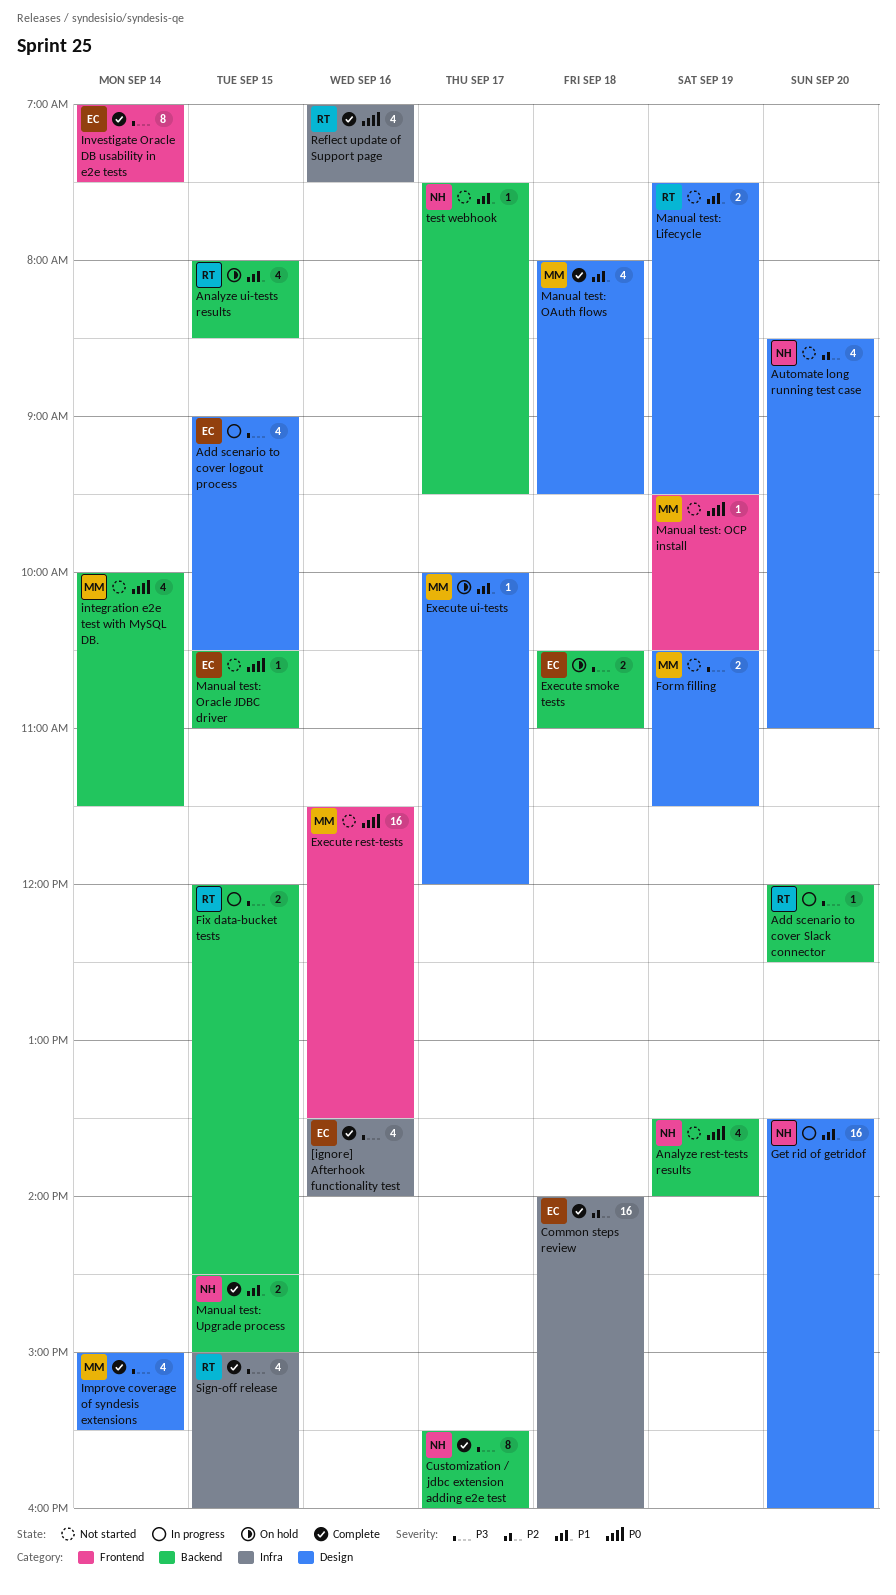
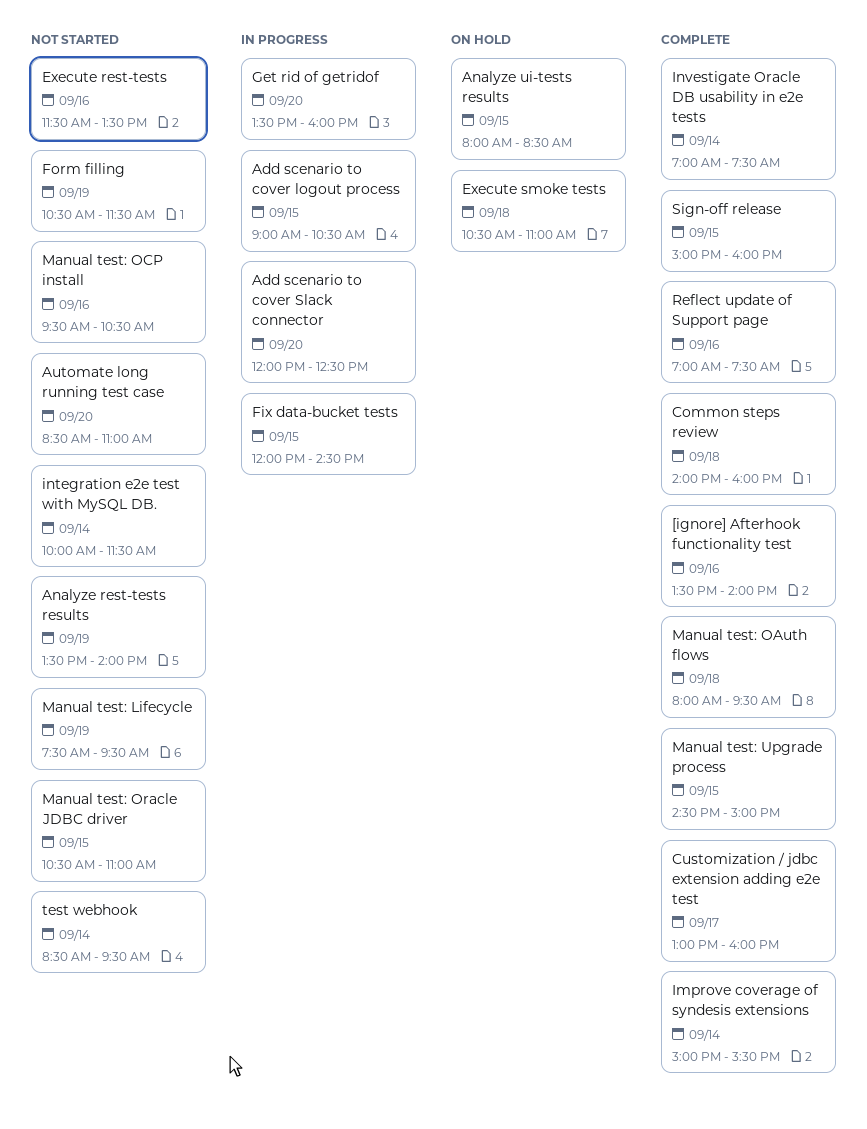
Customization / jdbc extension adding e2e test, begins: 15:30 -> 13:00
Execute ui-tests: present -> none
Manual test: OCP install, day: Sep 19 -> Sep 16
test webhook, day: Sep 17 -> Sep 14
test webhook, begins: 07:30 -> 08:30

